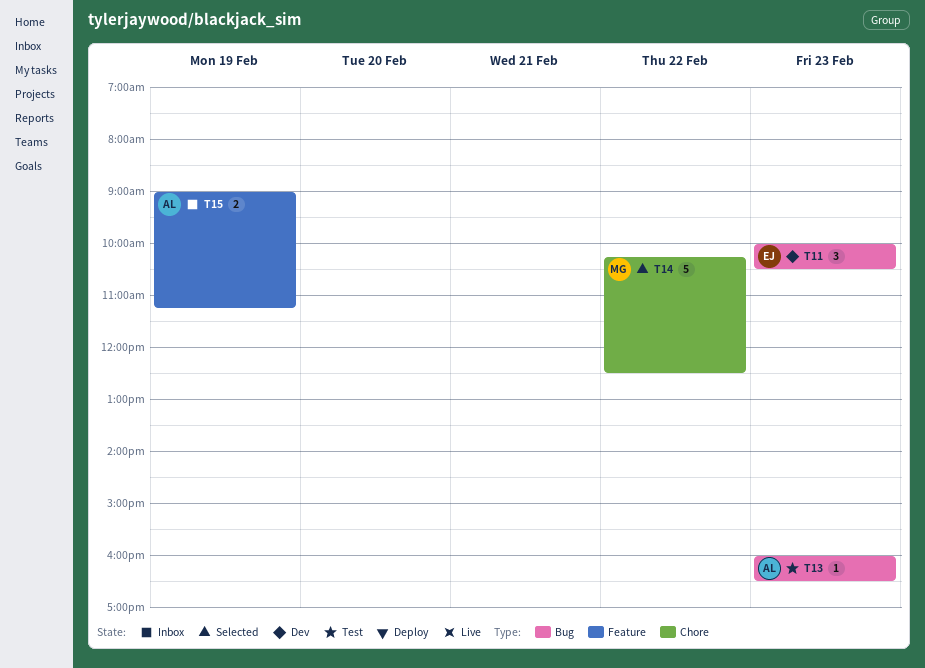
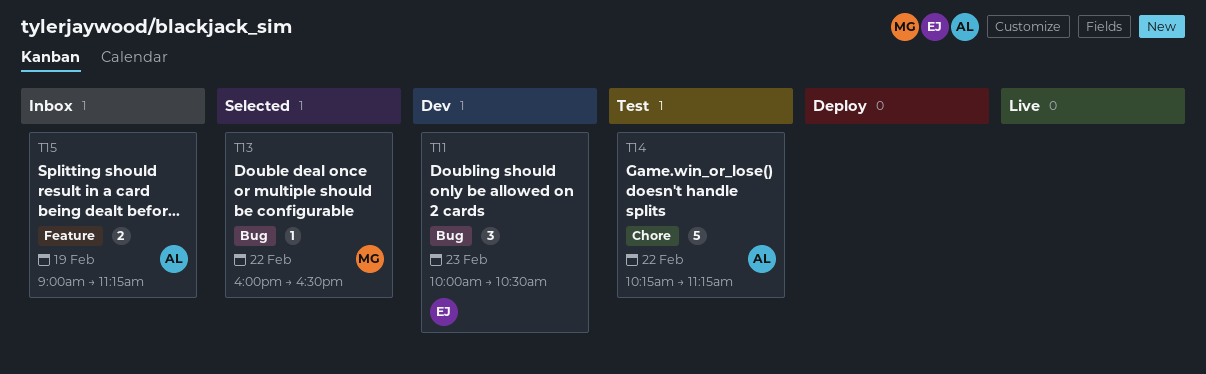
T13, status: Test -> Selected
T13, owner: AL -> MG
T13, day: Feb 23 -> Feb 22
T14, status: Selected -> Test
T14, owner: MG -> AL
T14, ends: 12:30 -> 11:15

